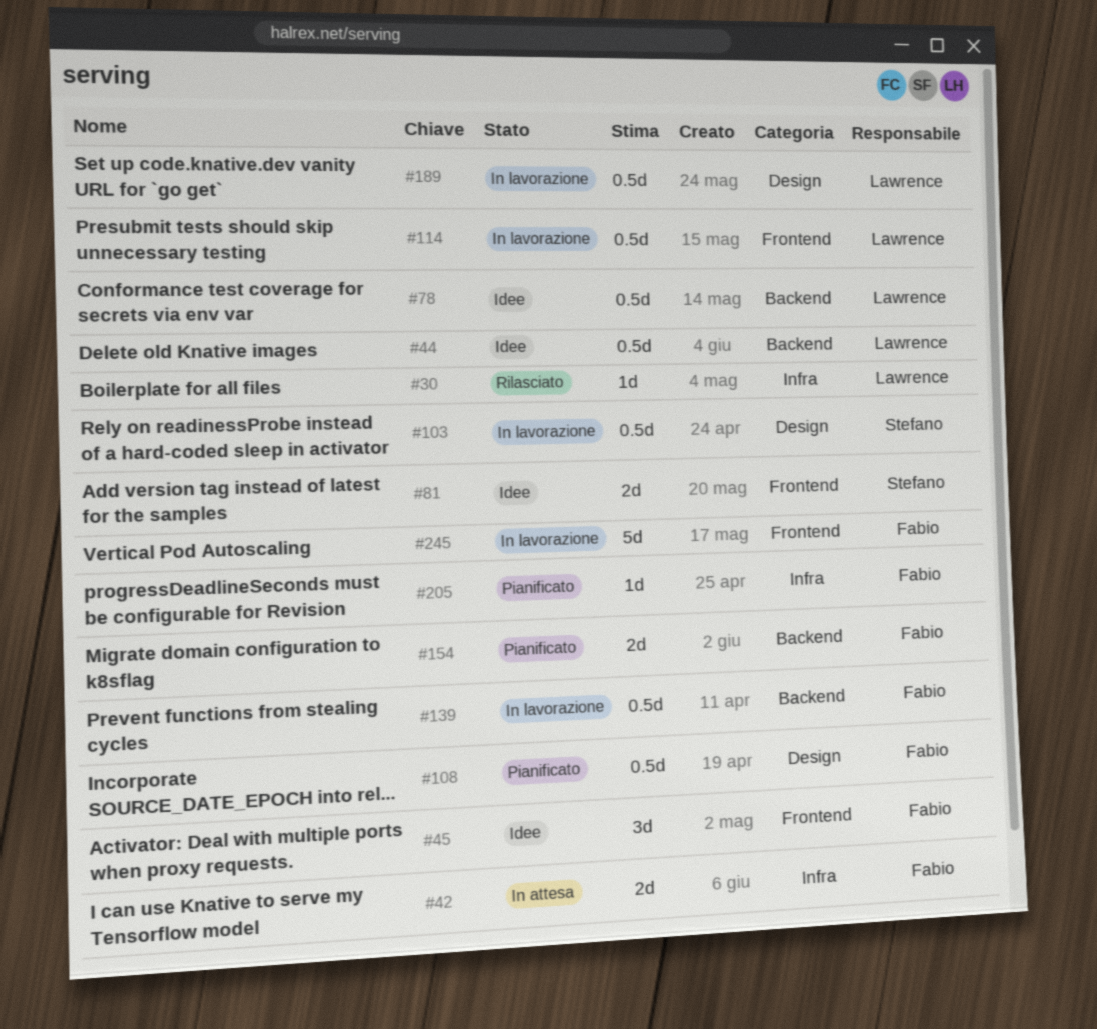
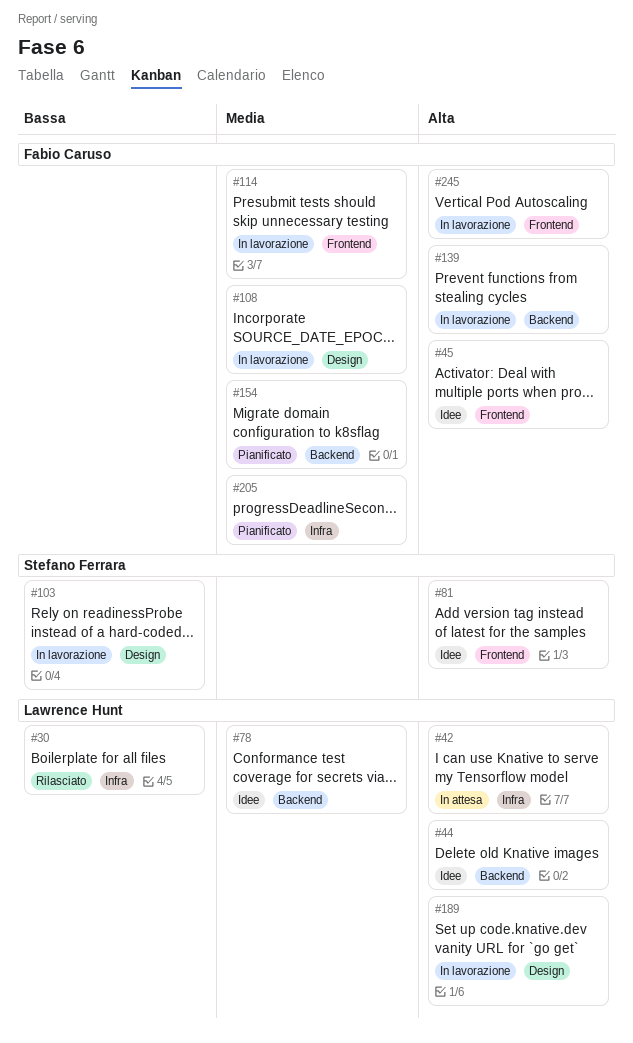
#42, owner: Fabio Caruso -> Lawrence Hunt
#108, status: Pianificato -> In lavorazione
#114, owner: Lawrence Hunt -> Fabio Caruso

